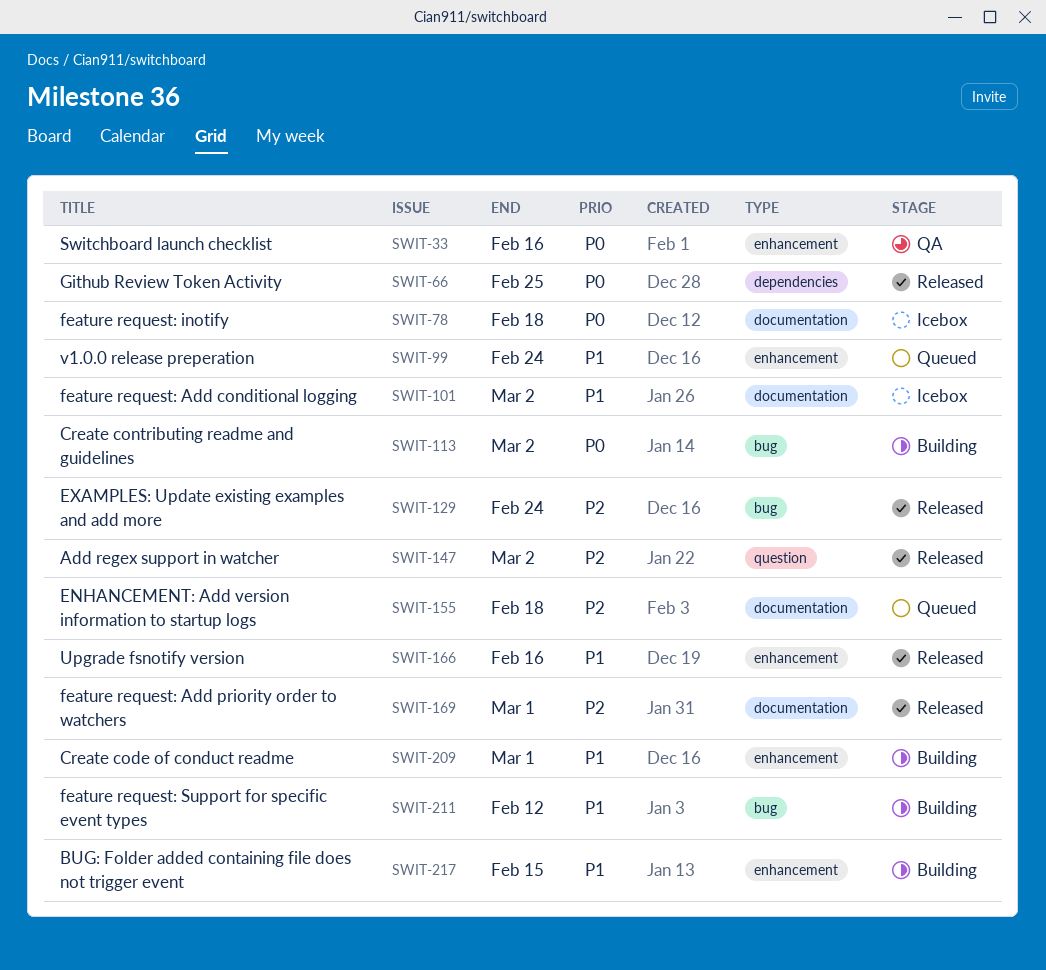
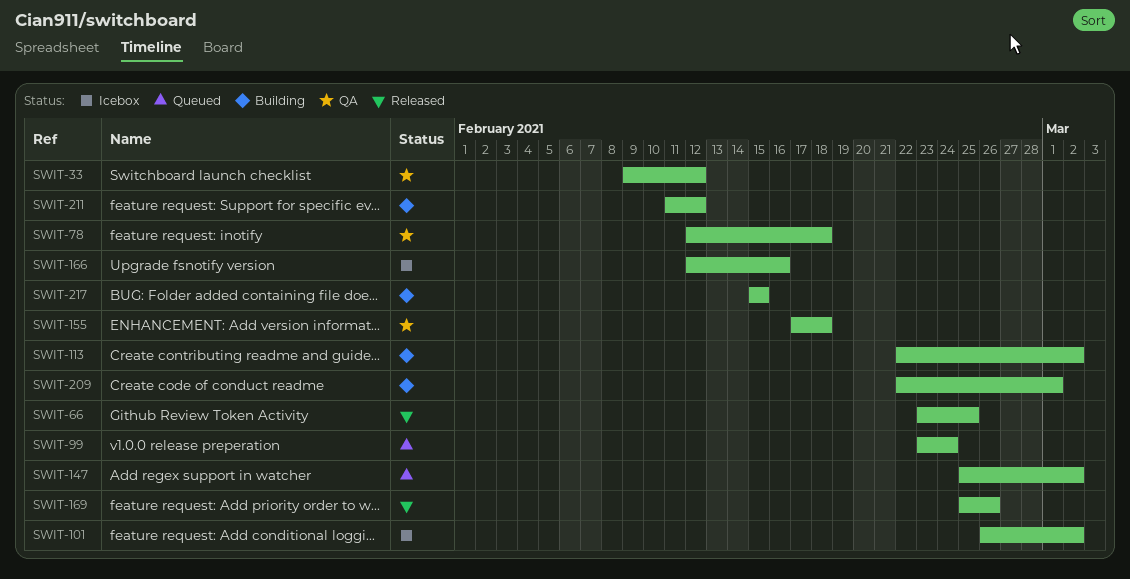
SWIT-33, due: Feb 16 -> Feb 12
SWIT-78, status: Icebox -> QA
SWIT-129: present -> none
SWIT-147, status: Released -> Queued
SWIT-155, status: Queued -> QA
SWIT-166, status: Released -> Icebox
SWIT-169, due: Mar 1 -> Feb 26

